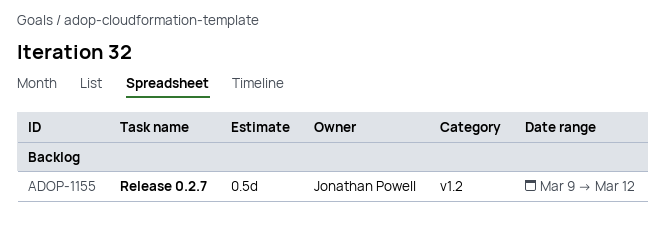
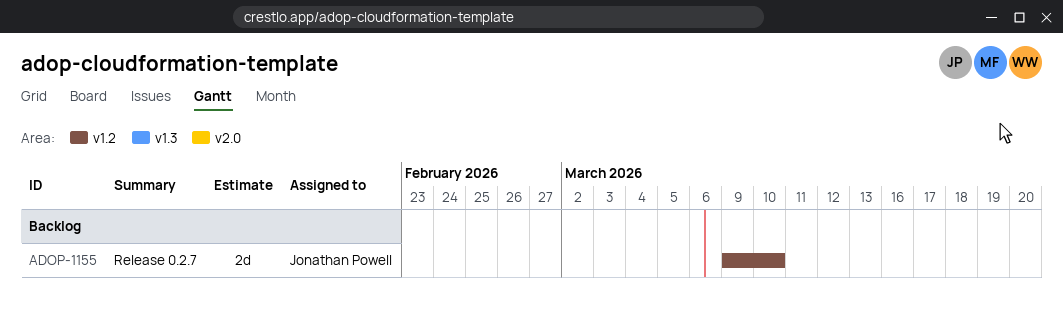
ADOP-1155, estimate: 0.5d -> 2d
ADOP-1155, due: Mar 12 -> Mar 10

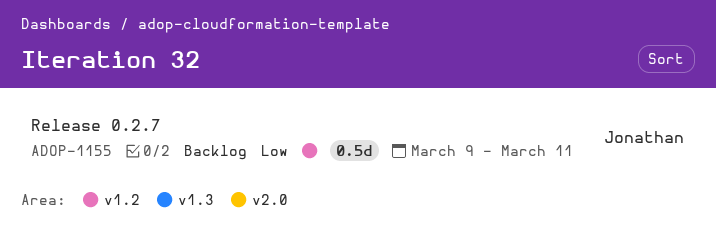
ADOP-1155, estimate: 2d -> 0.5d
ADOP-1155, due: Mar 10 -> Mar 11

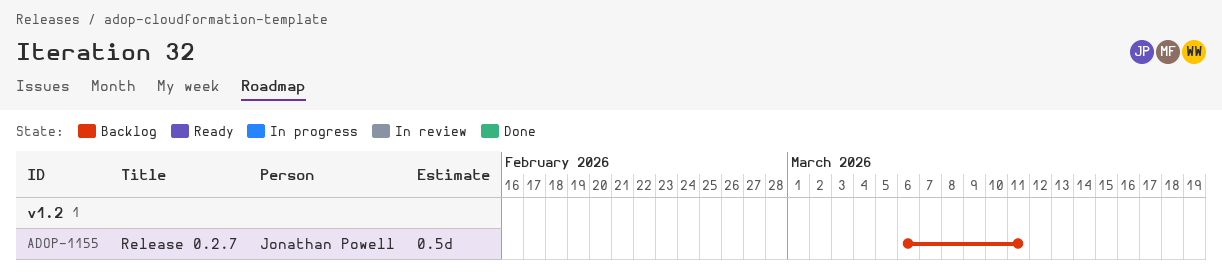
ADOP-1155, start: Mar 9 -> Mar 6

